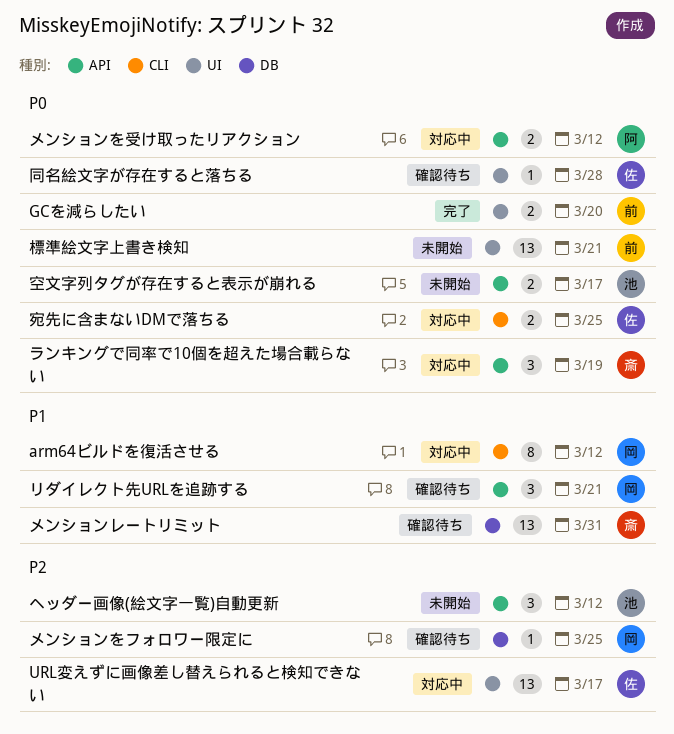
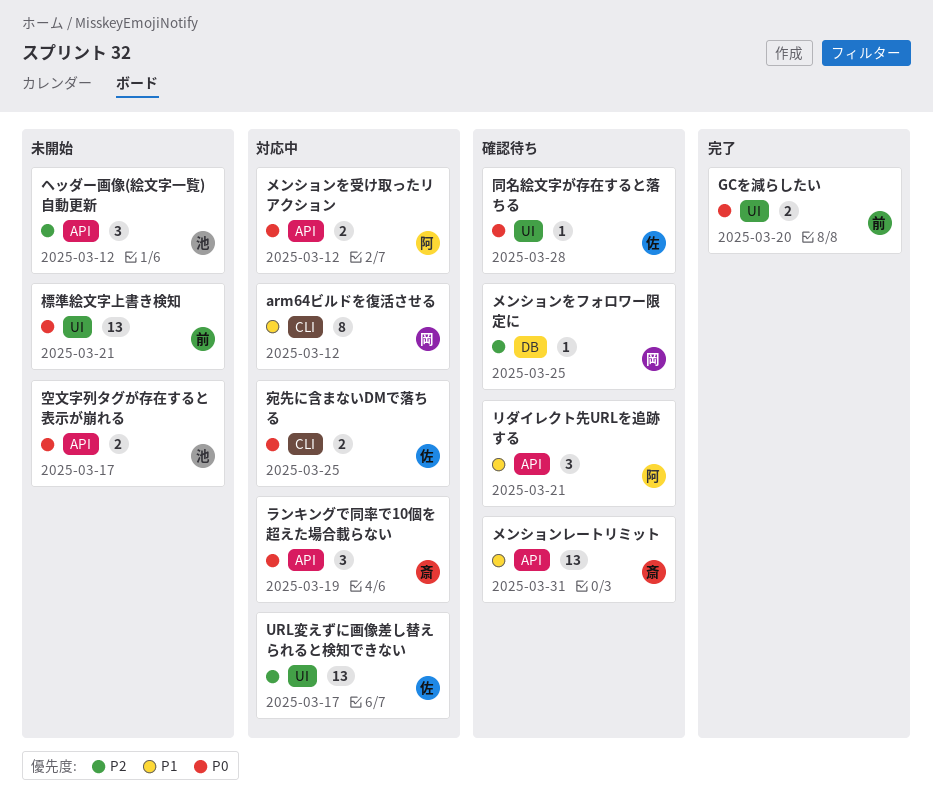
メンションレートリミット, label: DB -> API
リダイレクト先URLを追跡する, owner: 岡 -> 阿

